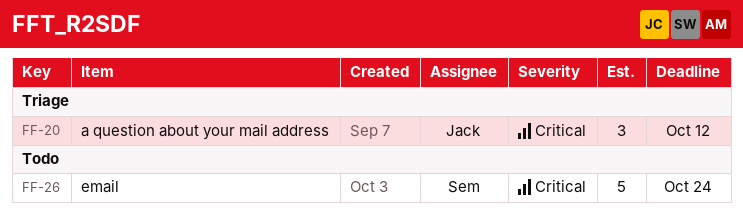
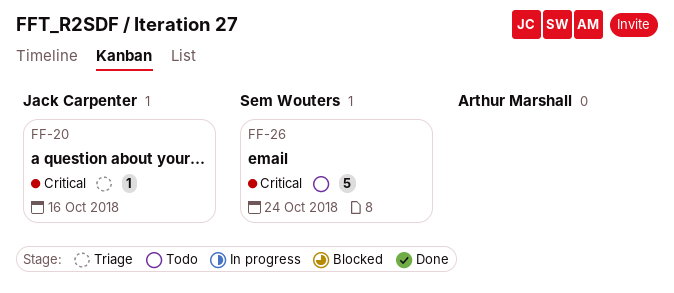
FF-20, estimate: 3 -> 1
FF-20, due: Oct 12 -> Oct 16

